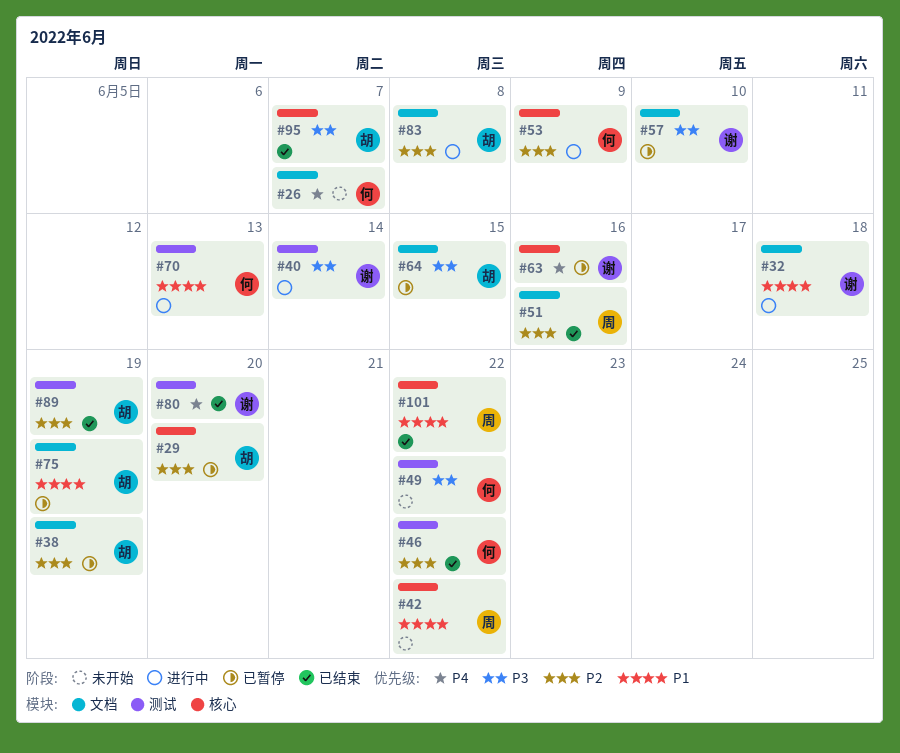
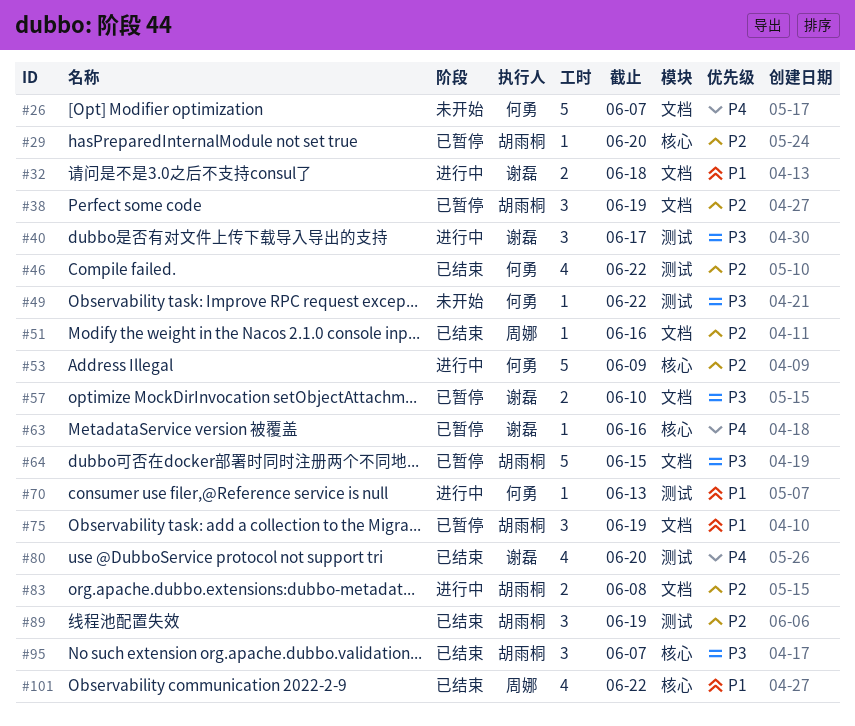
#40, due: Jun 14 -> Jun 17
#42: present -> none

